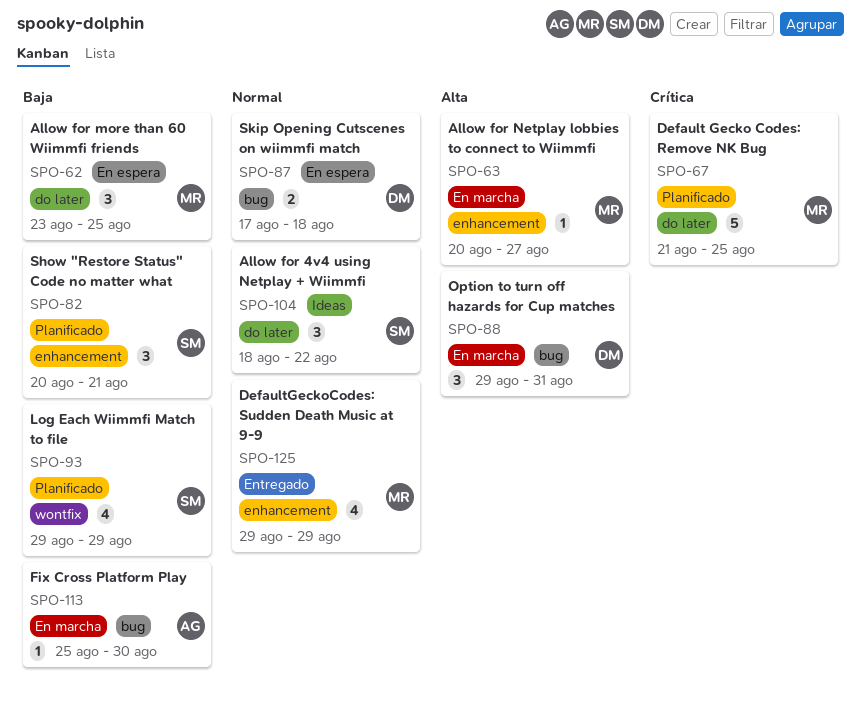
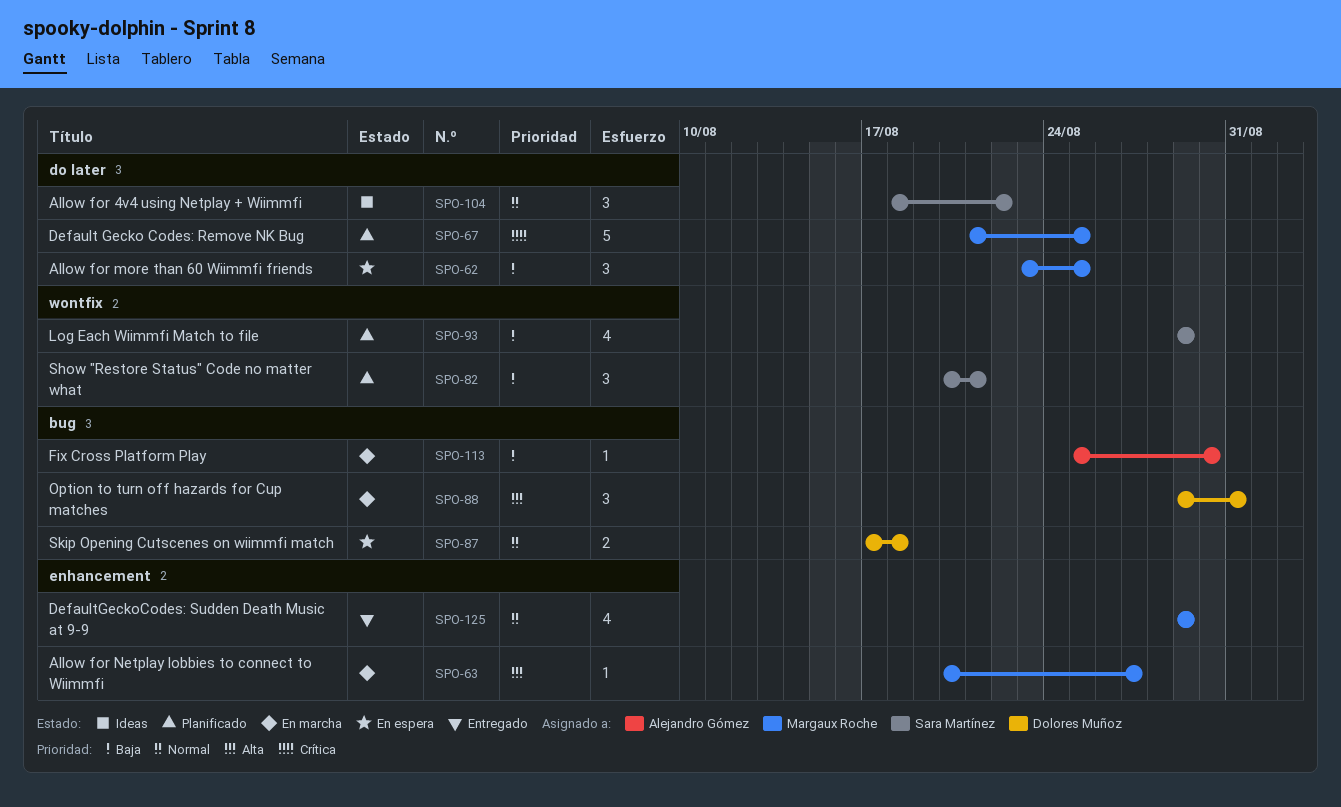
SPO-82, label: enhancement -> wontfix

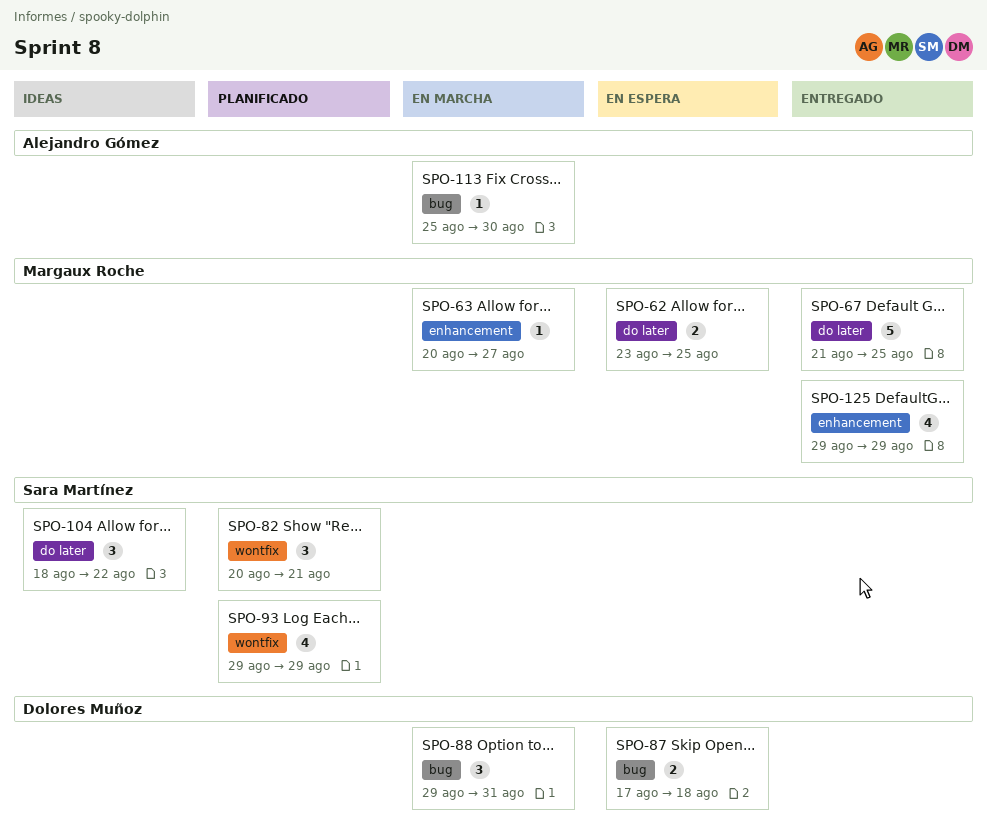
SPO-62, estimate: 3 -> 2
SPO-67, status: Planificado -> Entregado

